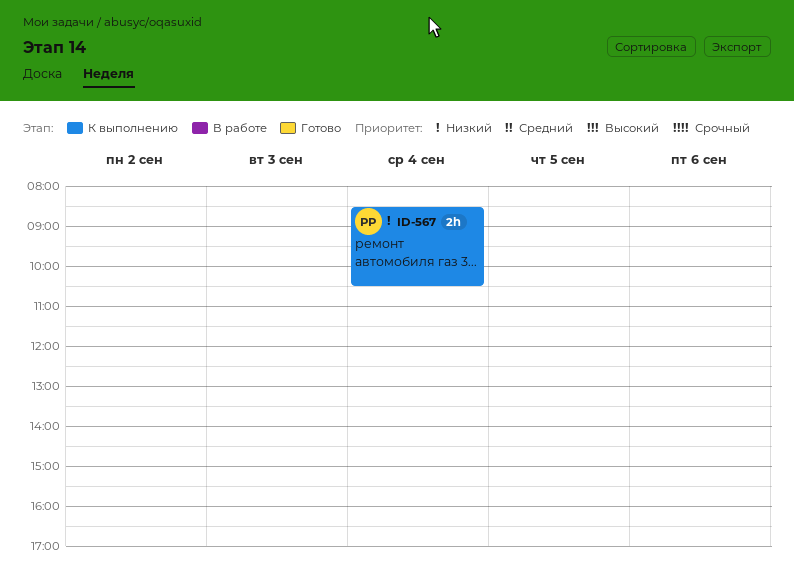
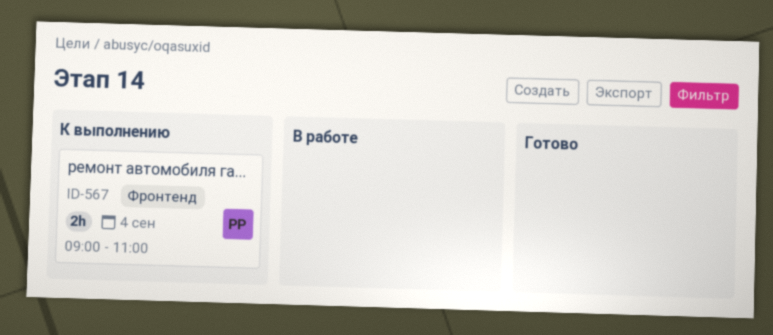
ID-567, begins: 08:30 -> 09:00
ID-567, ends: 10:30 -> 11:00

